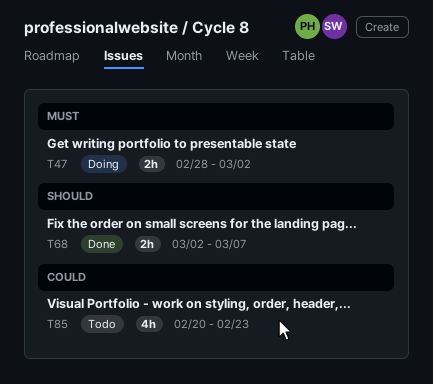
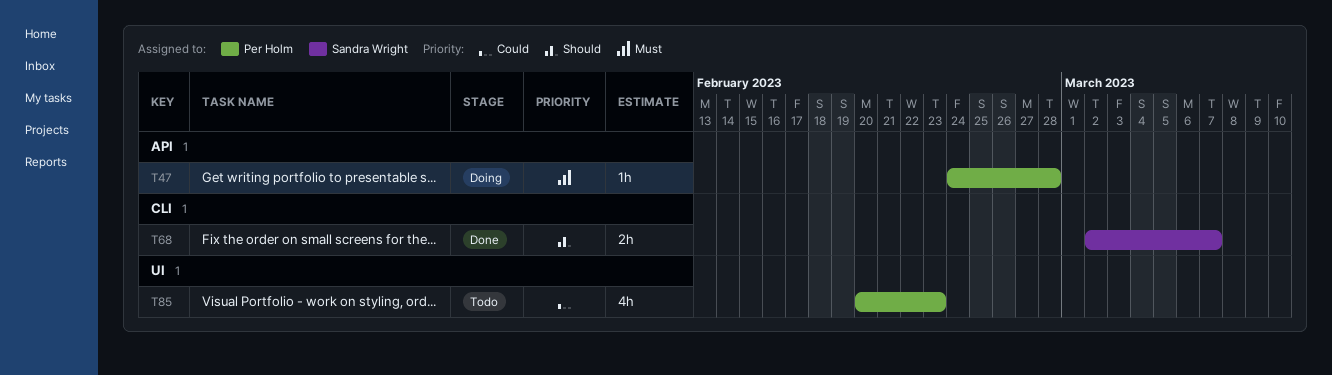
T47, estimate: 2h -> 1h
T47, start: Feb 28 -> Feb 24
T47, due: Mar 2 -> Feb 28

